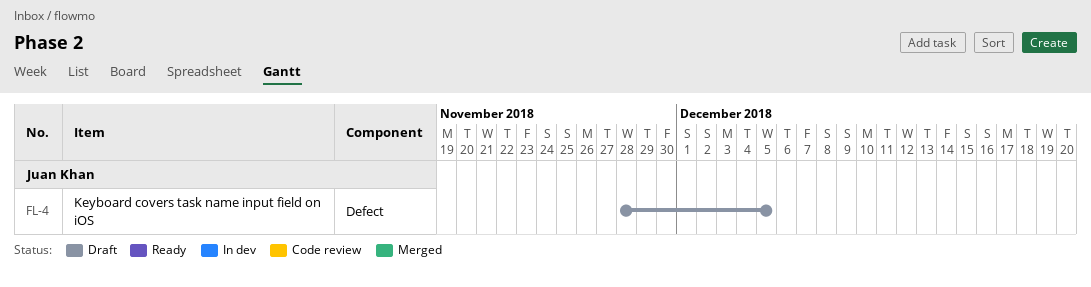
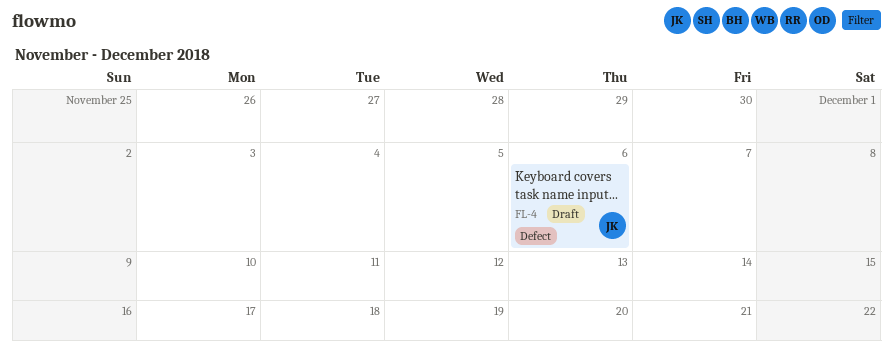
FL-4, due: Dec 5 -> Dec 6

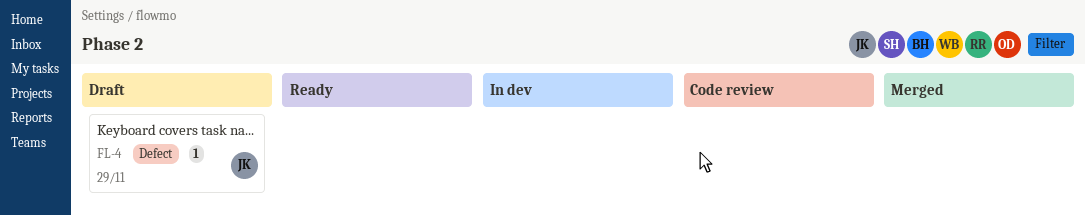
FL-4, due: Dec 6 -> Nov 29

